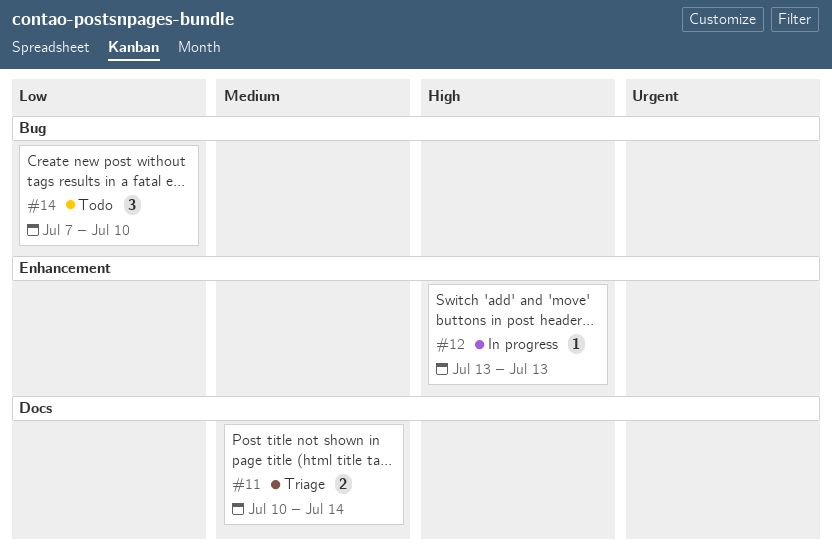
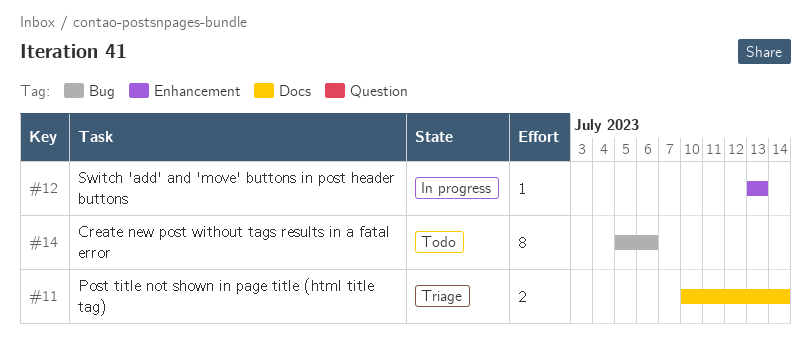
#14, estimate: 3 -> 8
#14, start: Jul 7 -> Jul 5
#14, due: Jul 10 -> Jul 6

